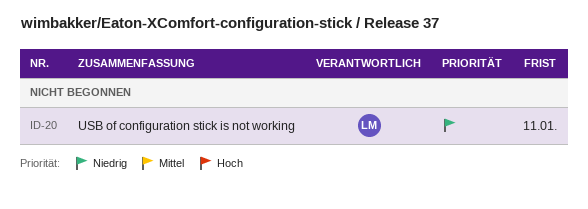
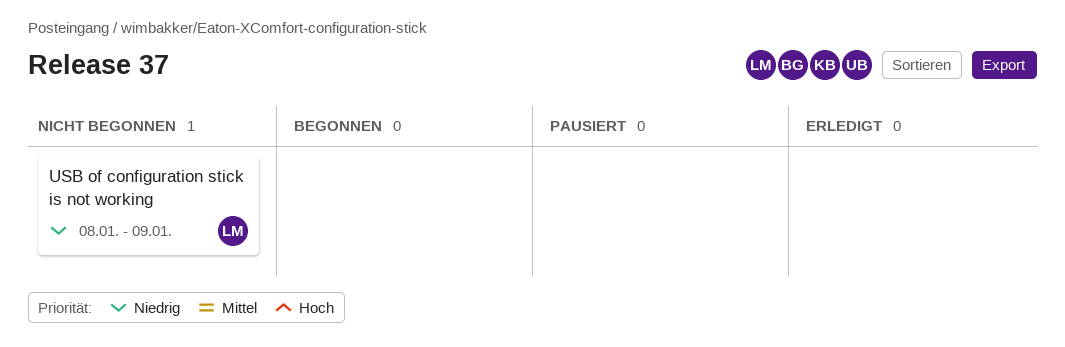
USB of configuration stick is not working, due: Jan 11 -> Jan 9

